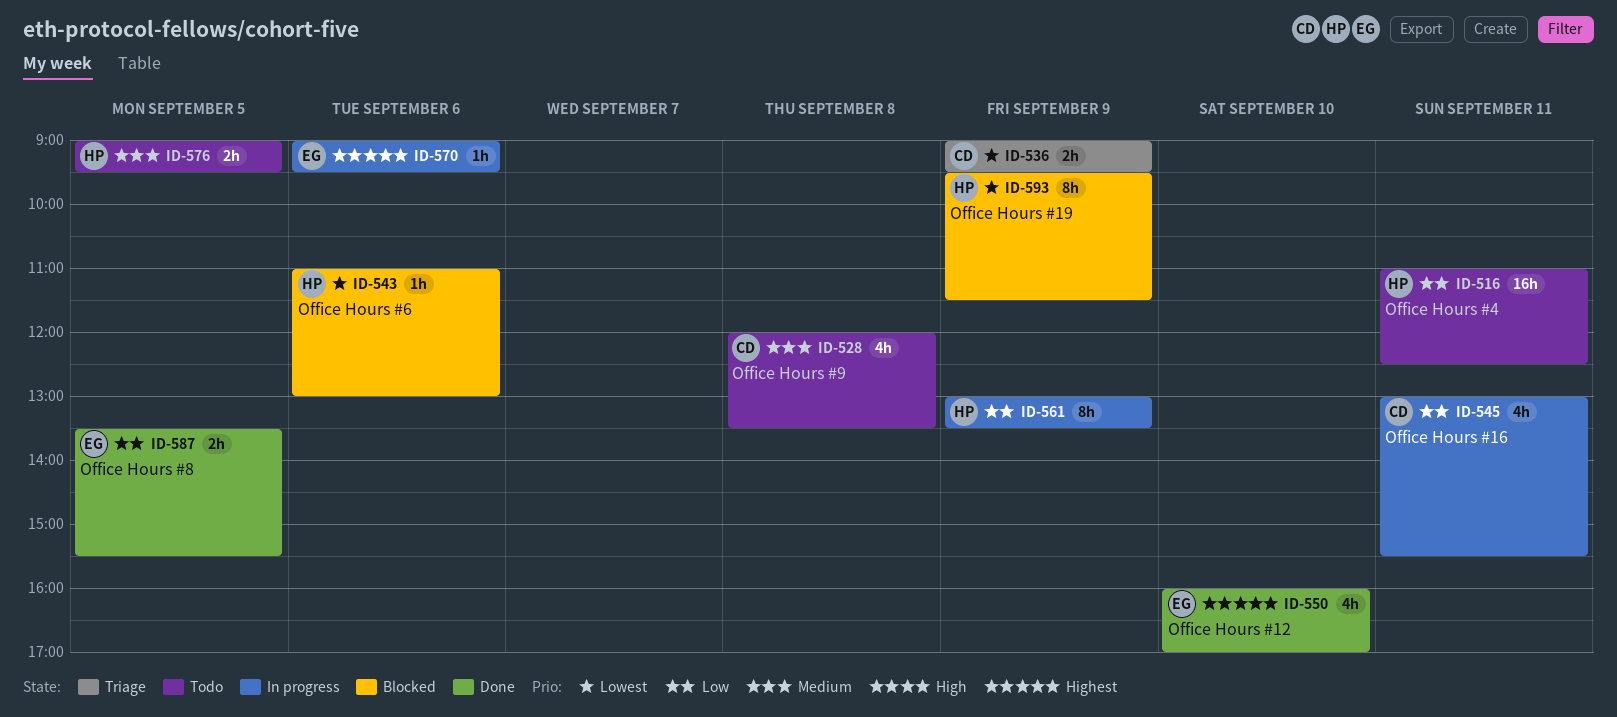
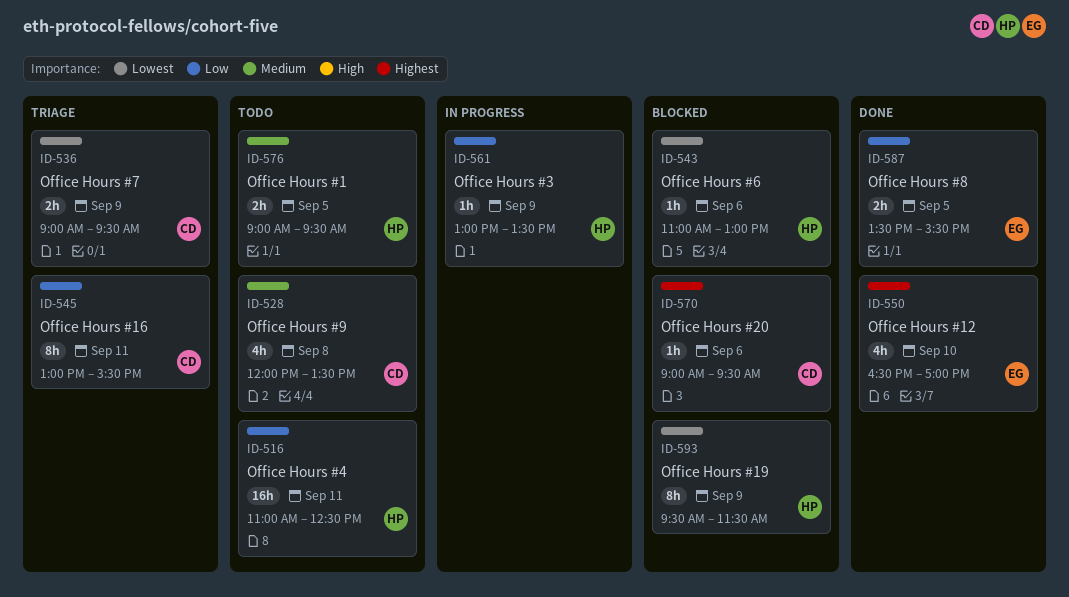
ID-545, status: In progress -> Triage
ID-545, estimate: 4h -> 8h
ID-550, begins: 16:00 -> 16:30
ID-561, estimate: 8h -> 1h
ID-570, status: In progress -> Blocked
ID-570, owner: EG -> CD

